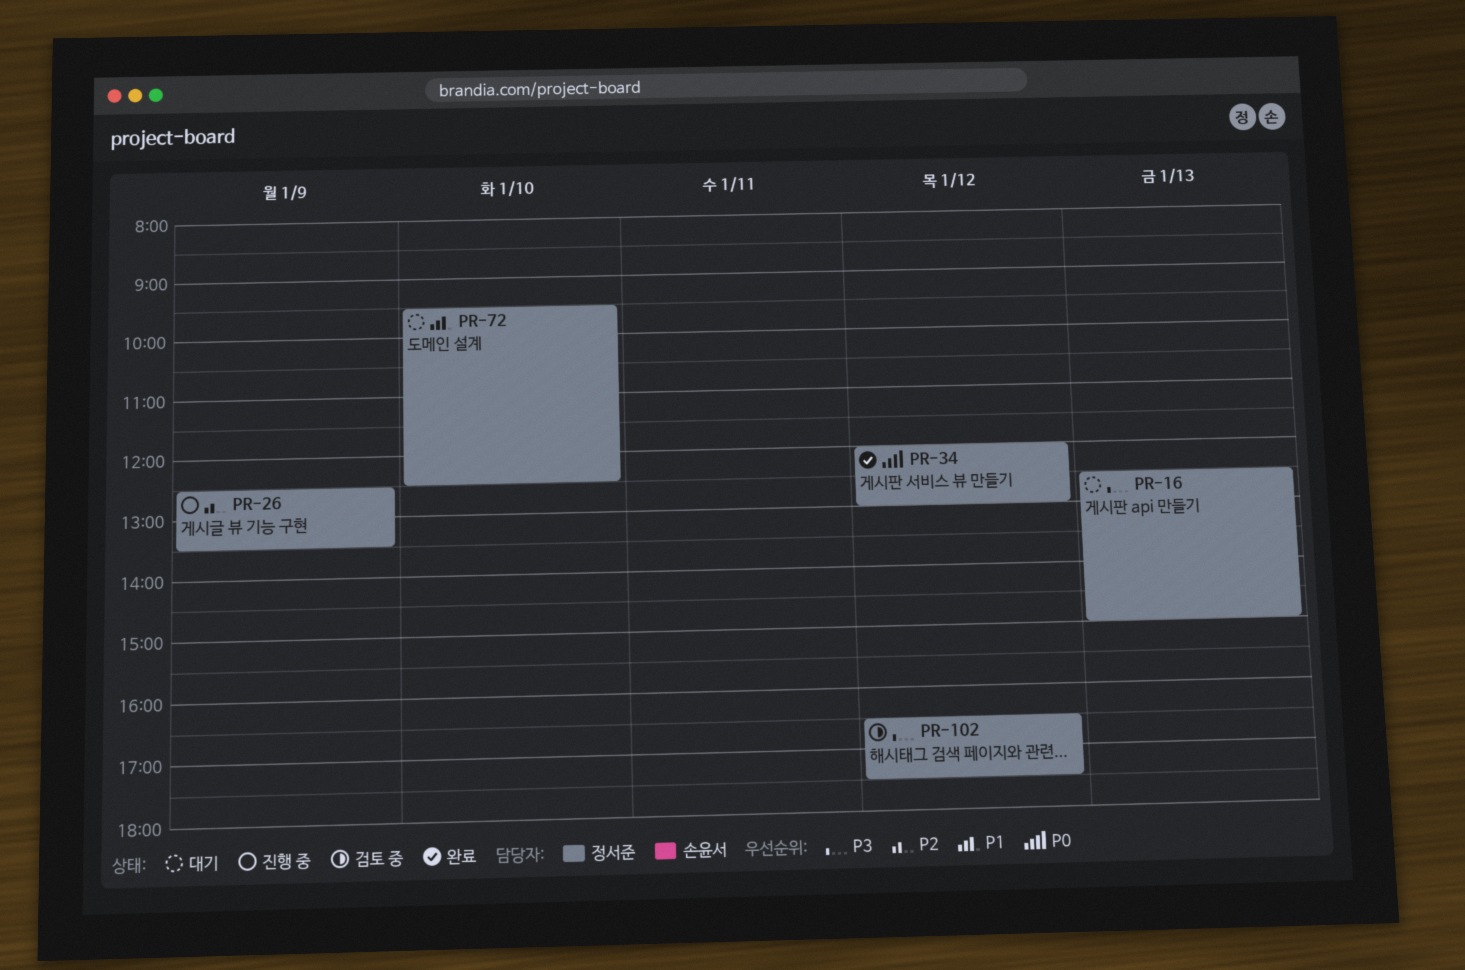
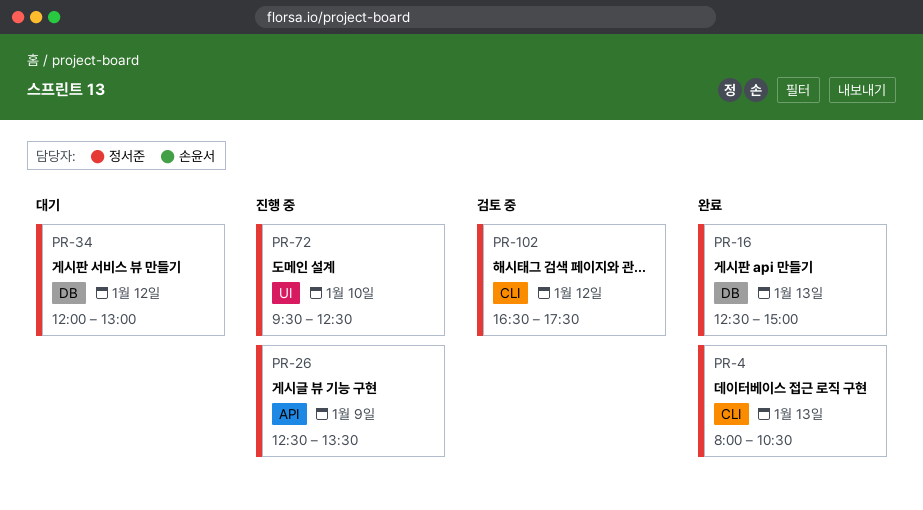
PR-4: none -> present
PR-16, status: 대기 -> 완료
PR-34, status: 완료 -> 대기
PR-72, status: 대기 -> 진행 중

